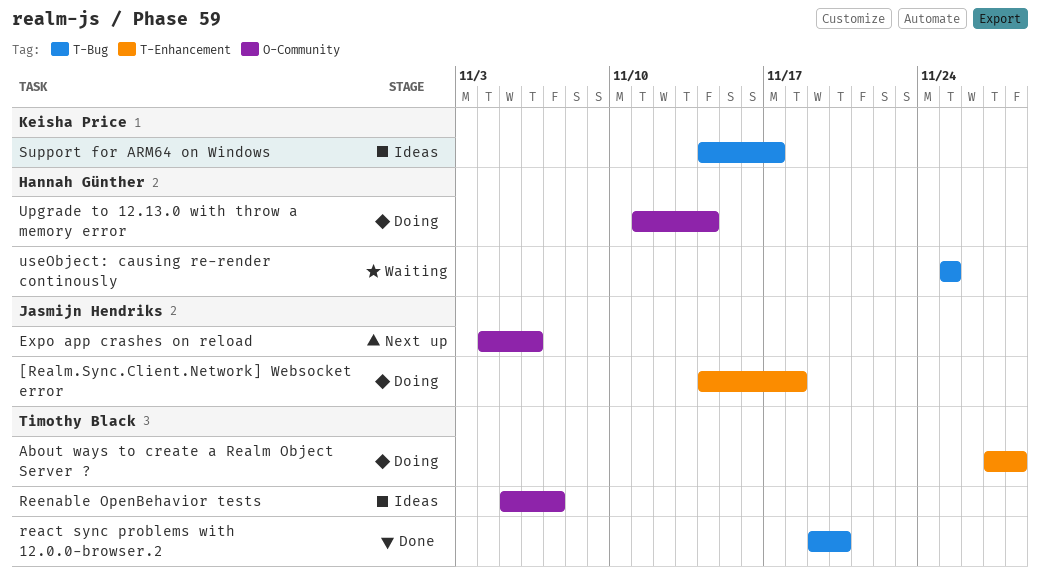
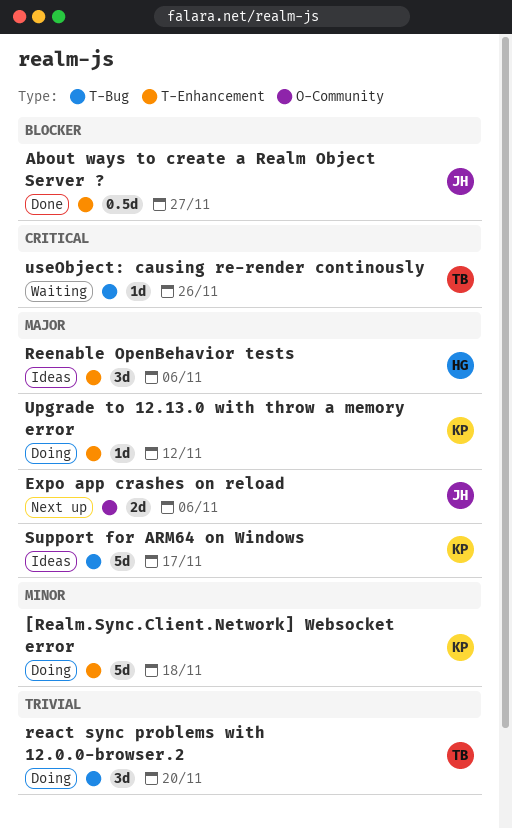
[Realm.Sync.Client.Network] Websocket error, owner: Jasmijn Hendriks -> Keisha Price
About ways to create a Realm Object Server ?, status: Doing -> Done
About ways to create a Realm Object Server ?, owner: Timothy Black -> Jasmijn Hendriks
About ways to create a Realm Object Server ?, due: Nov 28 -> Nov 27
react sync problems with 12.0.0-browser.2, status: Done -> Doing
Reenable OpenBehavior tests, owner: Timothy Black -> Hannah Günther
Reenable OpenBehavior tests, label: O-Community -> T-Enhancement
Reenable OpenBehavior tests, due: Nov 7 -> Nov 6
Upgrade to 12.13.0 with throw a memory error, owner: Hannah Günther -> Keisha Price
Upgrade to 12.13.0 with throw a memory error, label: O-Community -> T-Enhancement
Upgrade to 12.13.0 with throw a memory error, due: Nov 14 -> Nov 12
useObject: causing re-render continously, owner: Hannah Günther -> Timothy Black
useObject: causing re-render continously, due: Nov 25 -> Nov 26

